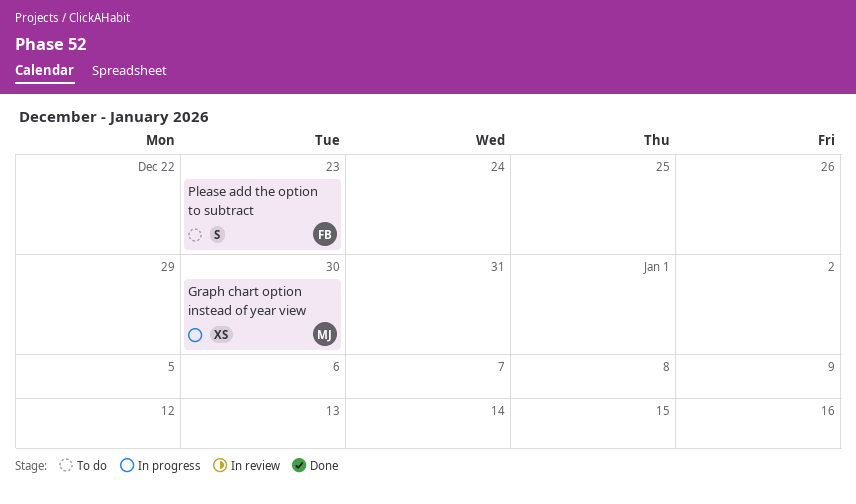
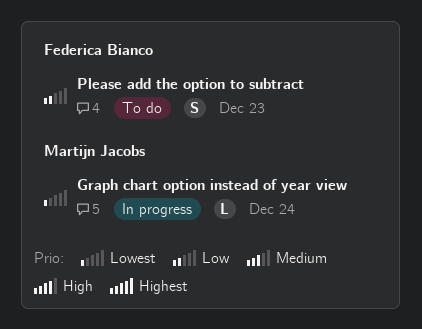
Graph chart option instead of year view, estimate: XS -> L
Graph chart option instead of year view, due: Dec 30 -> Dec 24

